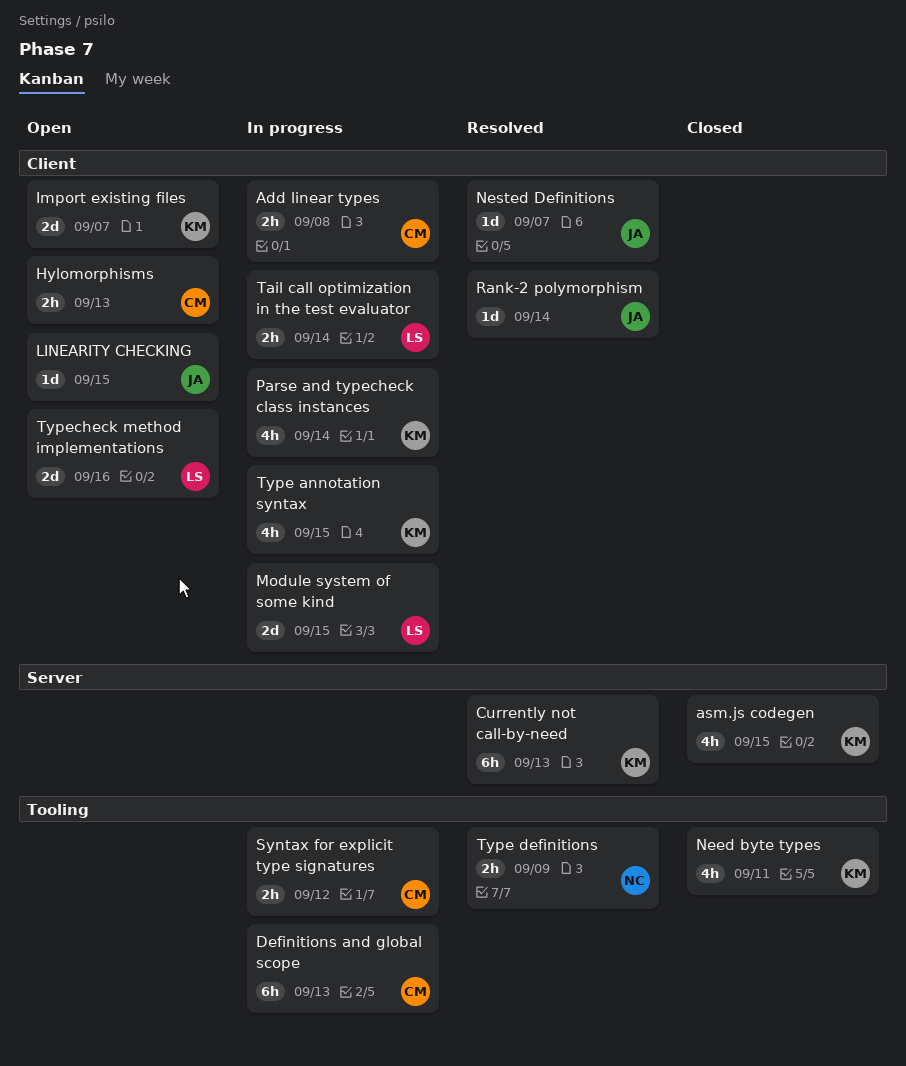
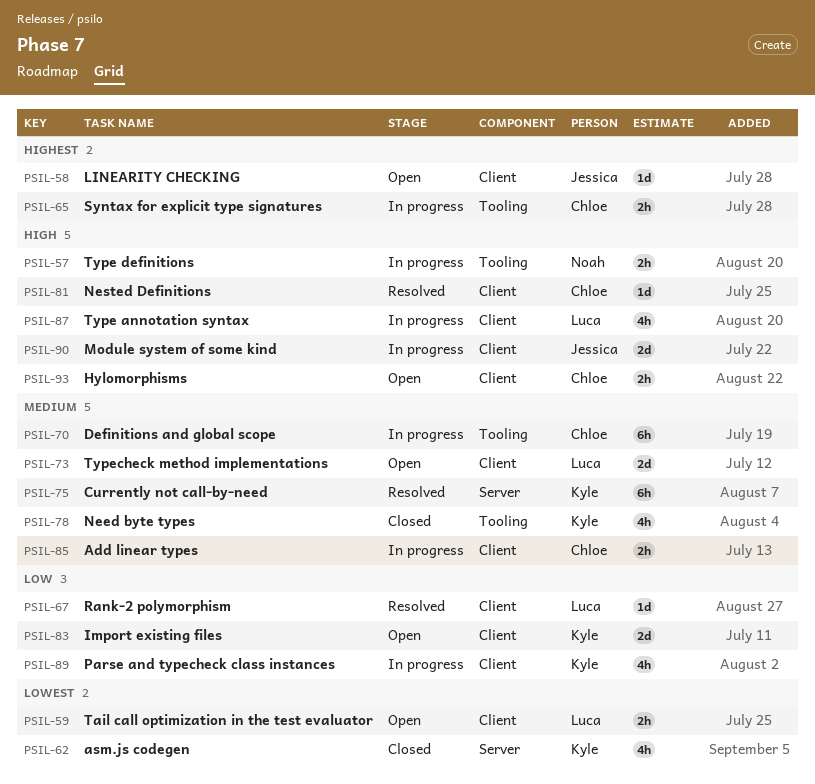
Module system of some kind, owner: Luca -> Jessica
Nested Definitions, owner: Jessica -> Chloe
Rank-2 polymorphism, owner: Jessica -> Luca
Tail call optimization in the test evaluator, status: In progress -> Open
Type annotation syntax, owner: Kyle -> Luca
Type definitions, status: Resolved -> In progress

